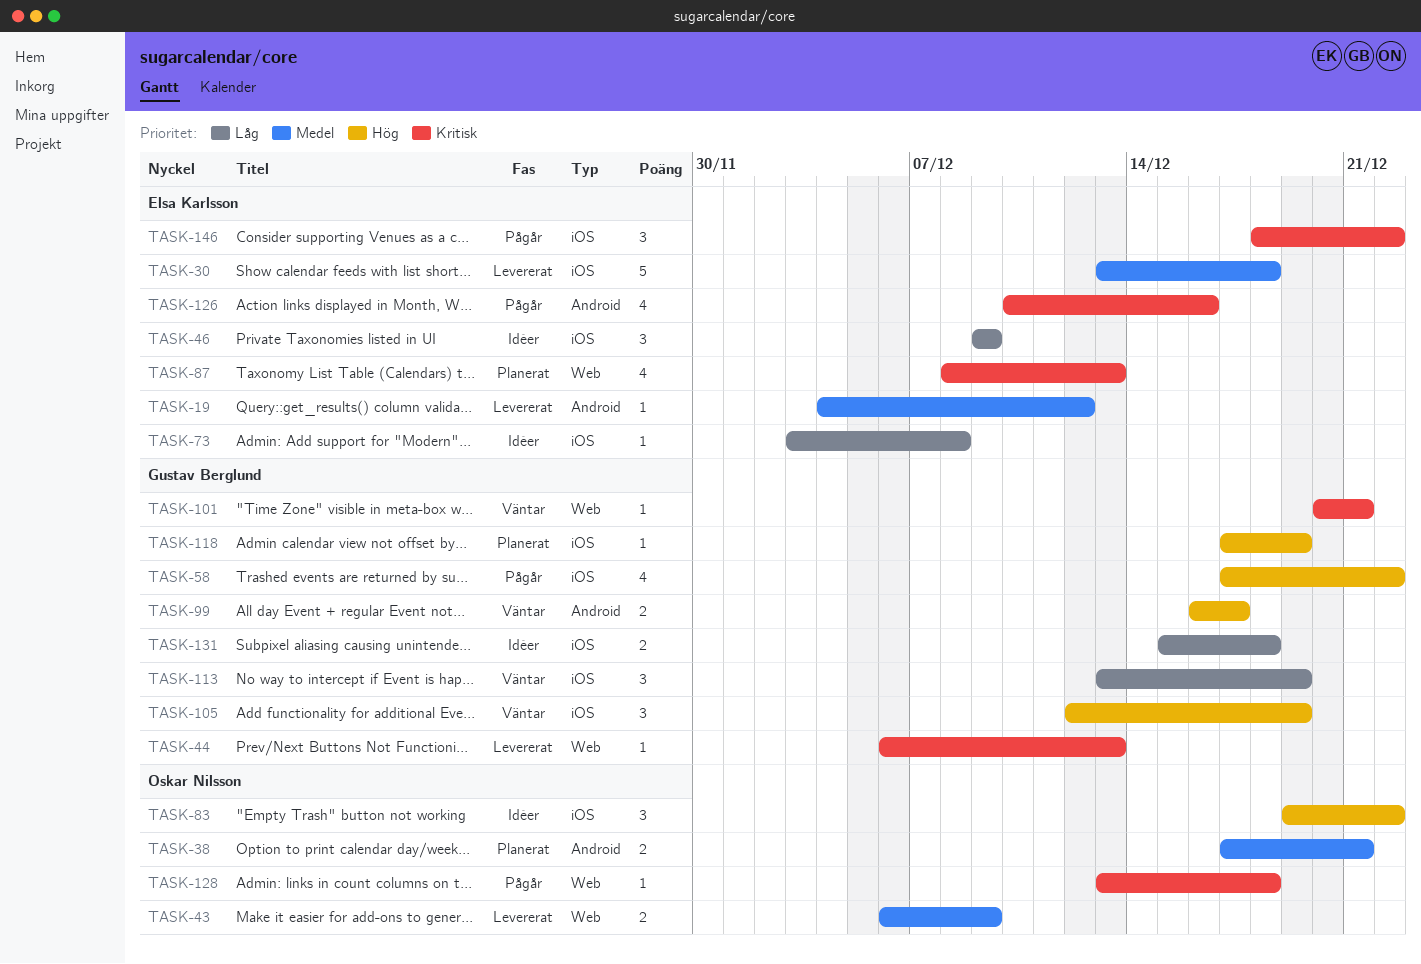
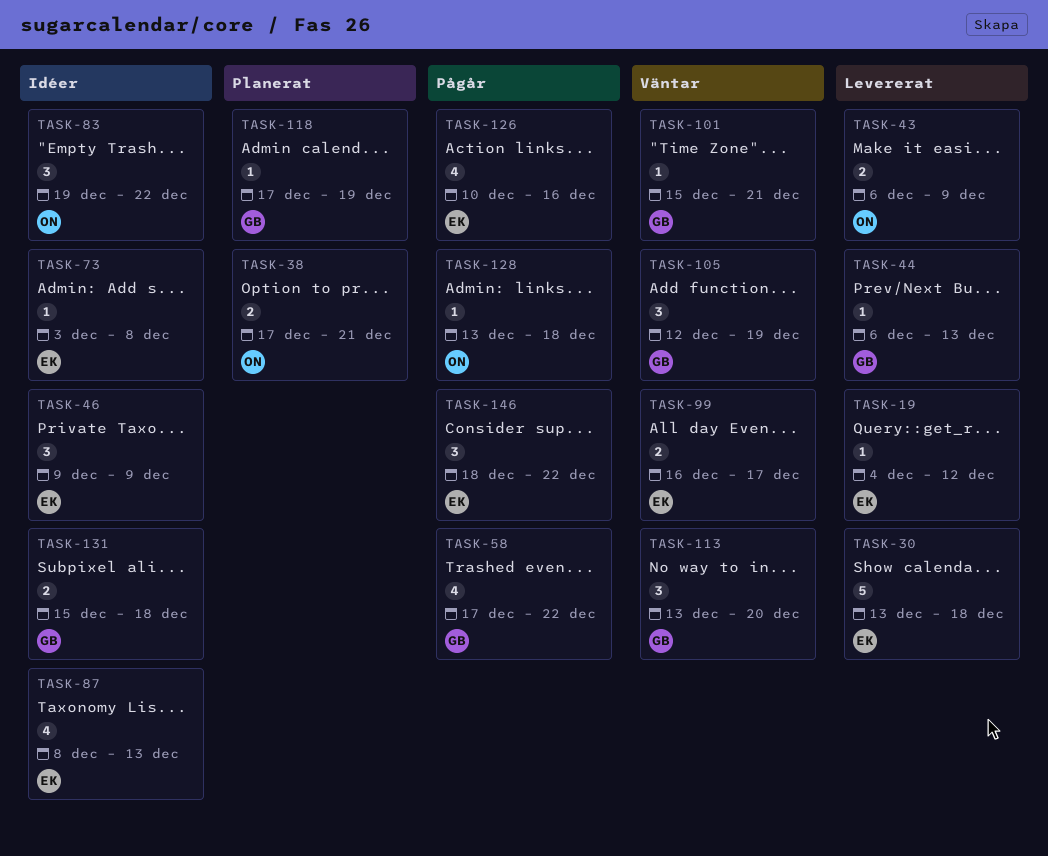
TASK-87, status: Planerat -> Idéer
TASK-99, owner: Gustav Berglund -> Elsa Karlsson
TASK-101, start: Dec 20 -> Dec 15
TASK-113, due: Dec 19 -> Dec 20

